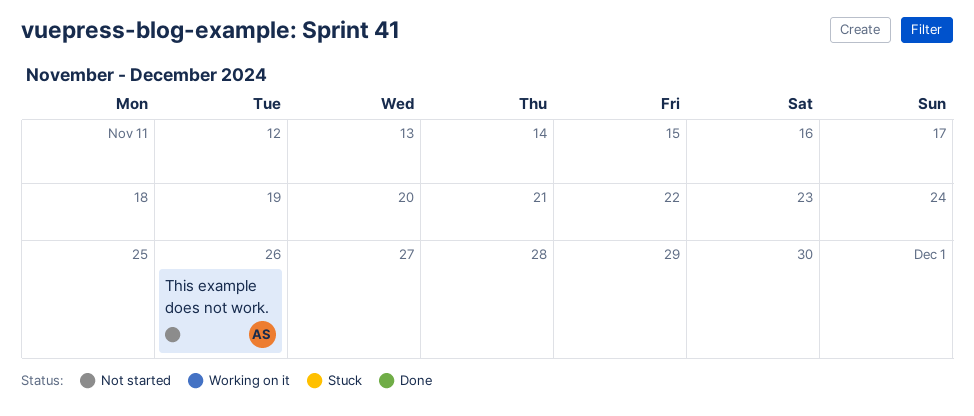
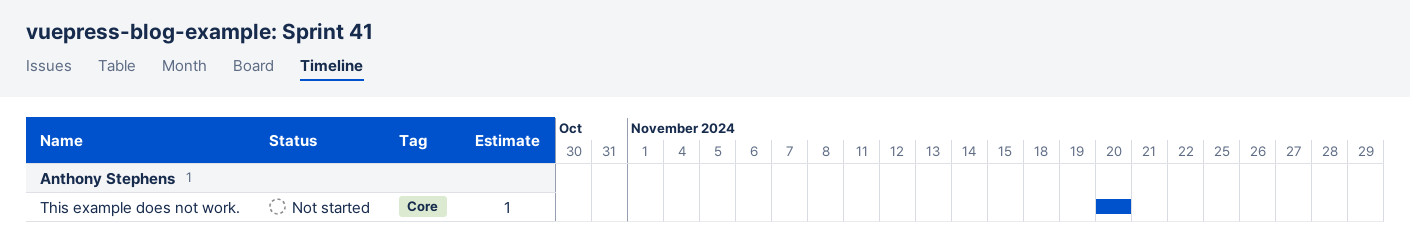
This example does not work., due: Nov 26 -> Nov 20

